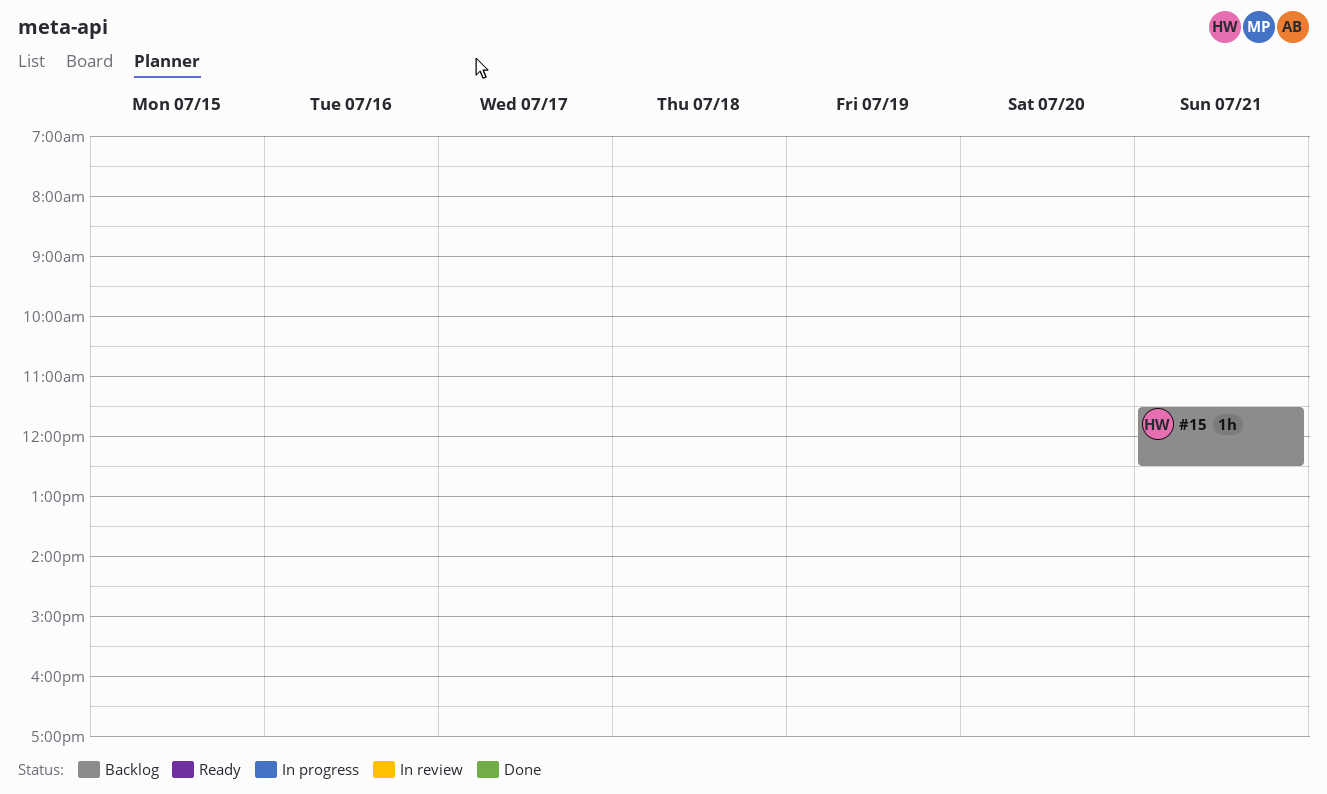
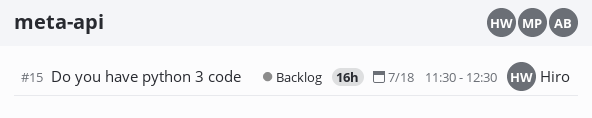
#15, estimate: 1h -> 16h
#15, day: Jul 21 -> Jul 18

